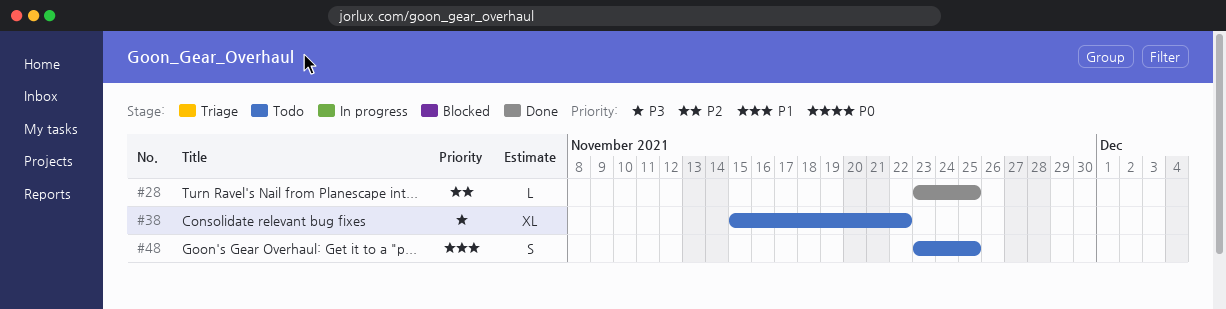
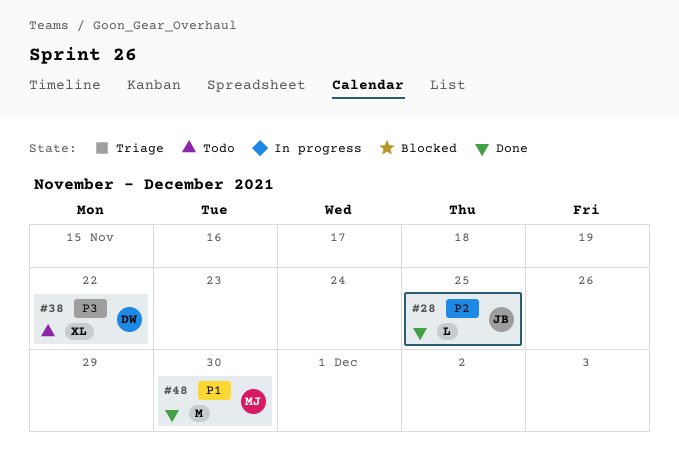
#48, status: Todo -> Done
#48, estimate: S -> M
#48, due: Nov 25 -> Nov 30

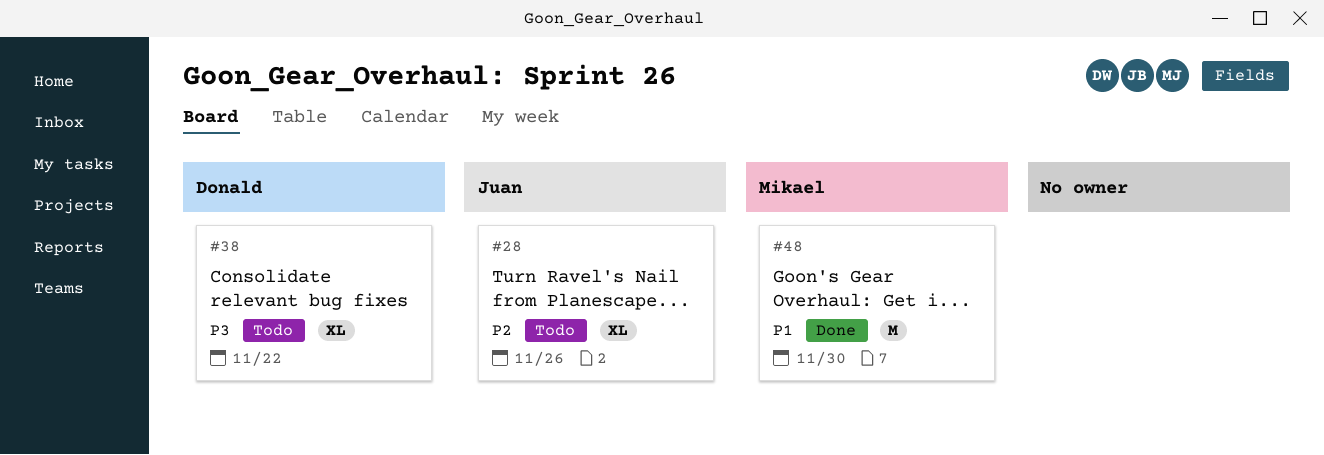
#28, status: Done -> Todo
#28, estimate: L -> XL
#28, due: Nov 25 -> Nov 26

